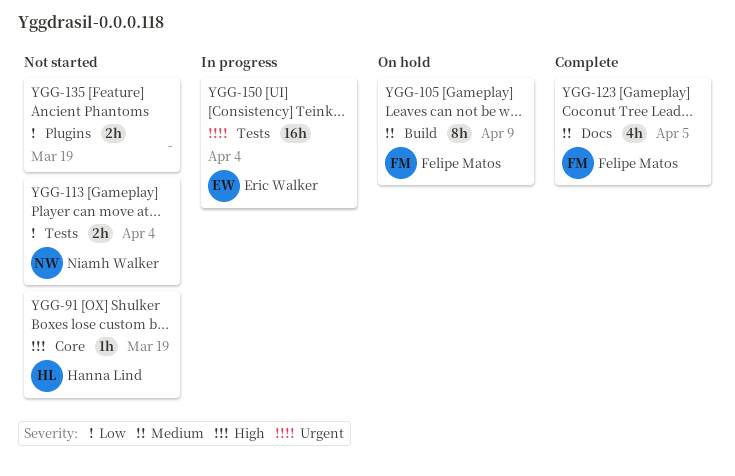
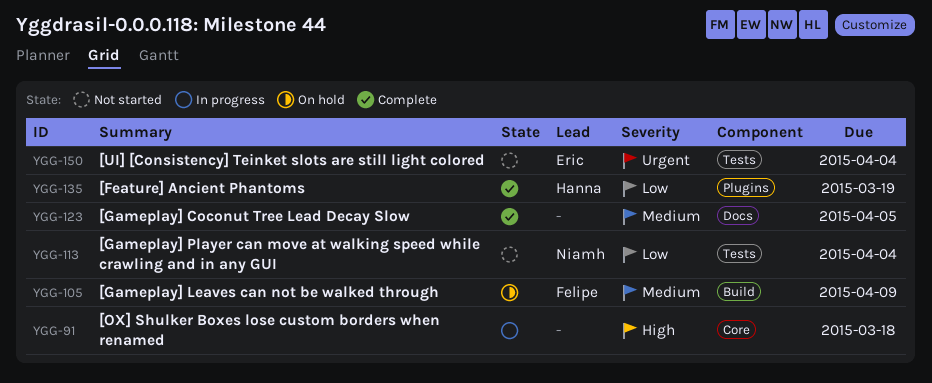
YGG-91, status: Not started -> In progress
YGG-91, owner: Hanna Lind -> none
YGG-91, due: Mar 19 -> Mar 18
YGG-123, owner: Felipe Matos -> none
YGG-135, status: Not started -> Complete
YGG-135, owner: none -> Hanna Lind
YGG-150, status: In progress -> Not started

